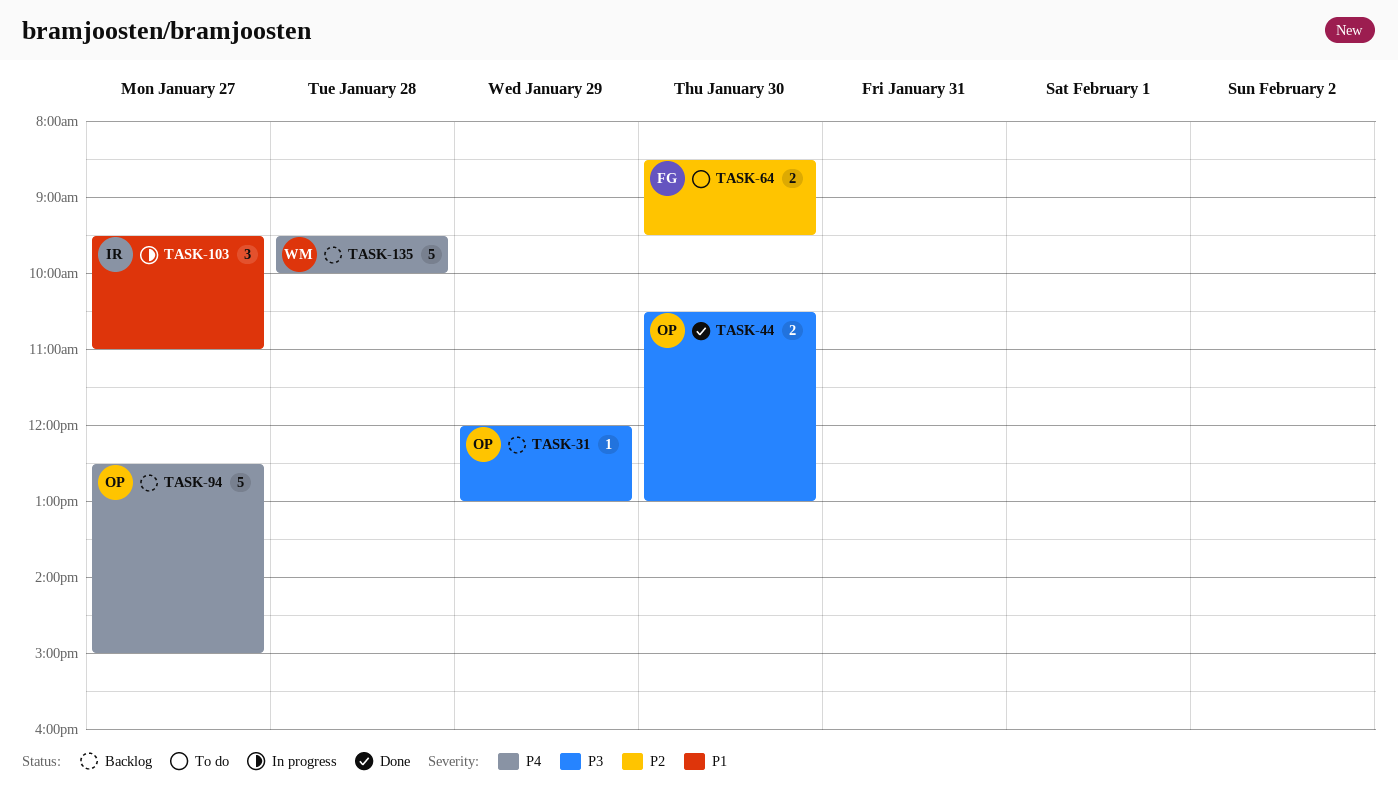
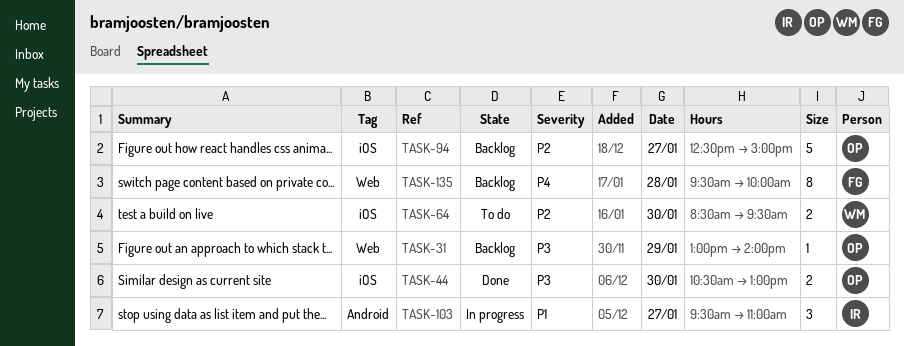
TASK-31, begins: 12:00 -> 13:00
TASK-31, ends: 13:00 -> 14:00
TASK-64, owner: FG -> WM
TASK-94, priority: P4 -> P2
TASK-135, owner: WM -> FG
TASK-135, estimate: 5 -> 8

